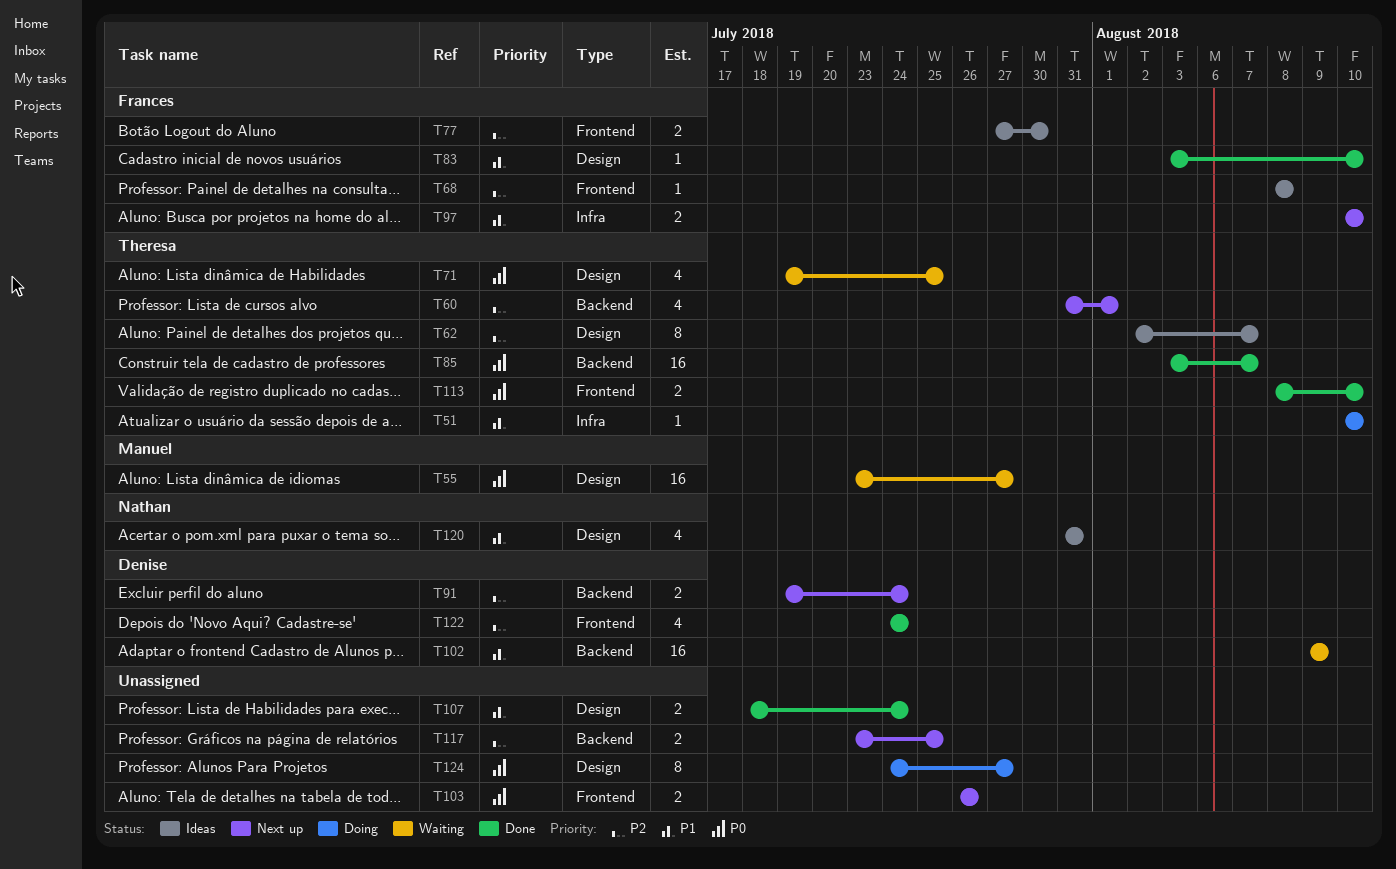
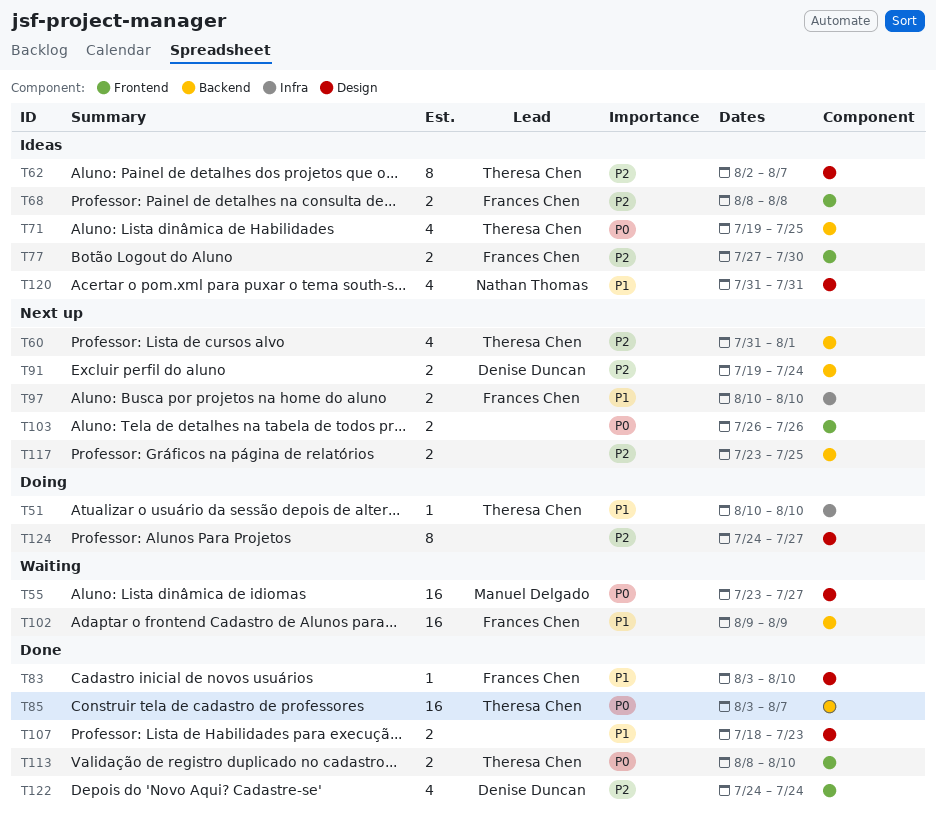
T68, estimate: 1 -> 2
T71, status: Waiting -> Ideas
T71, label: Design -> Backend
T102, owner: Denise Duncan -> Frances Chen
T107, due: Jul 24 -> Jul 23
T124, priority: P0 -> P2

